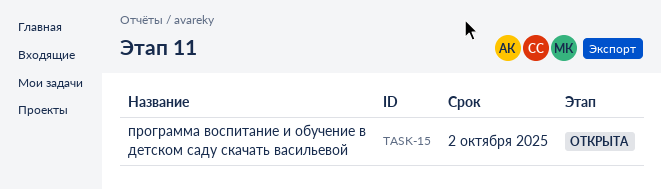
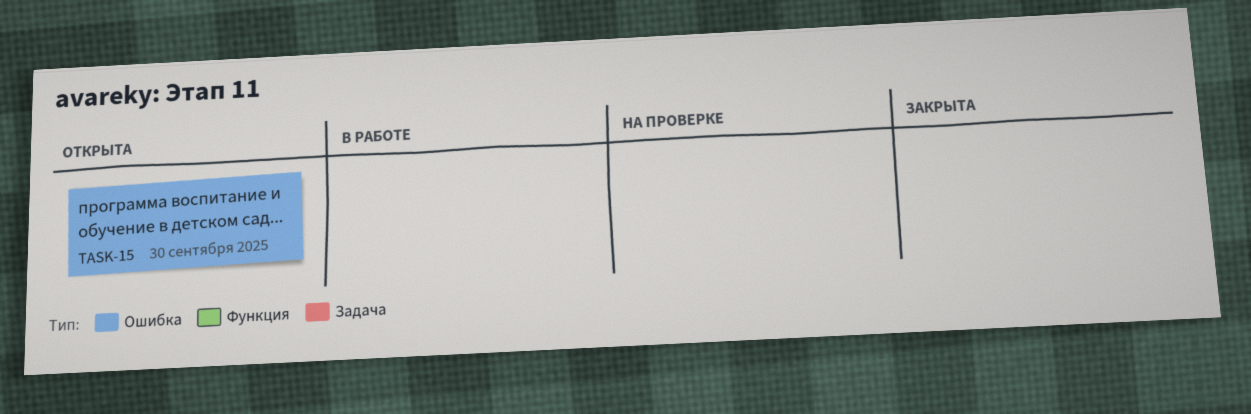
TASK-15, due: Oct 2 -> Sep 30

